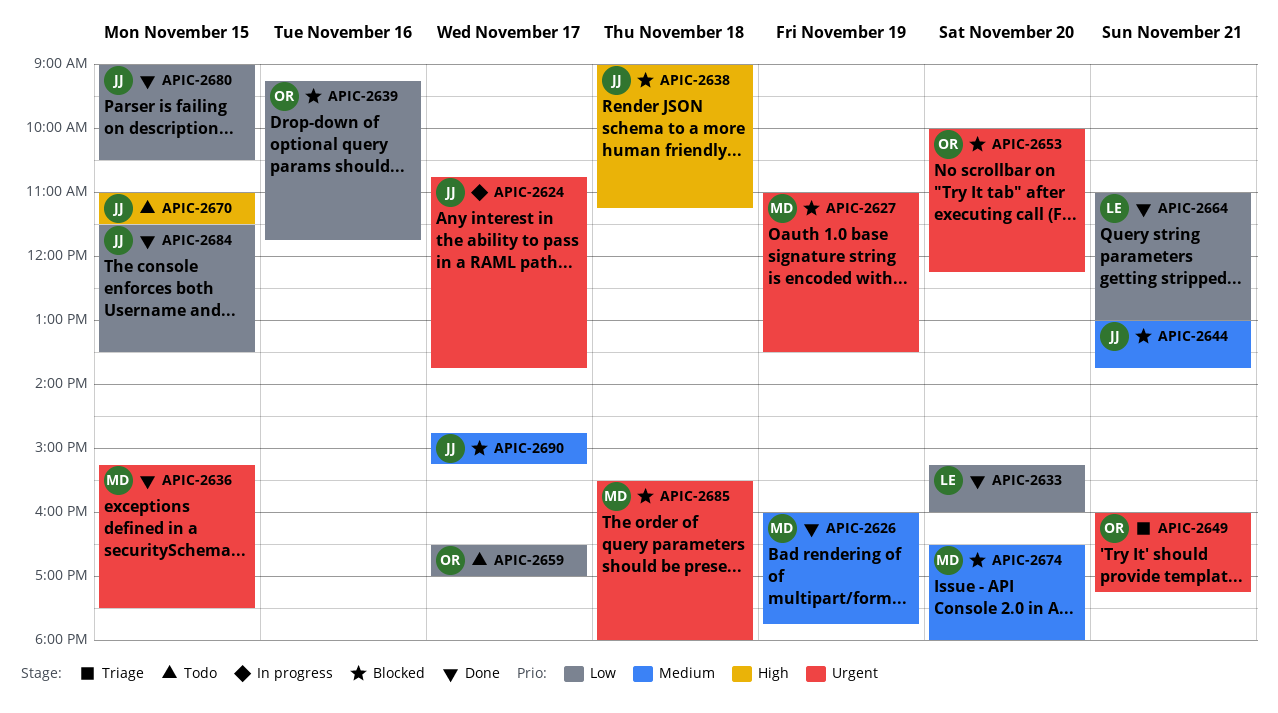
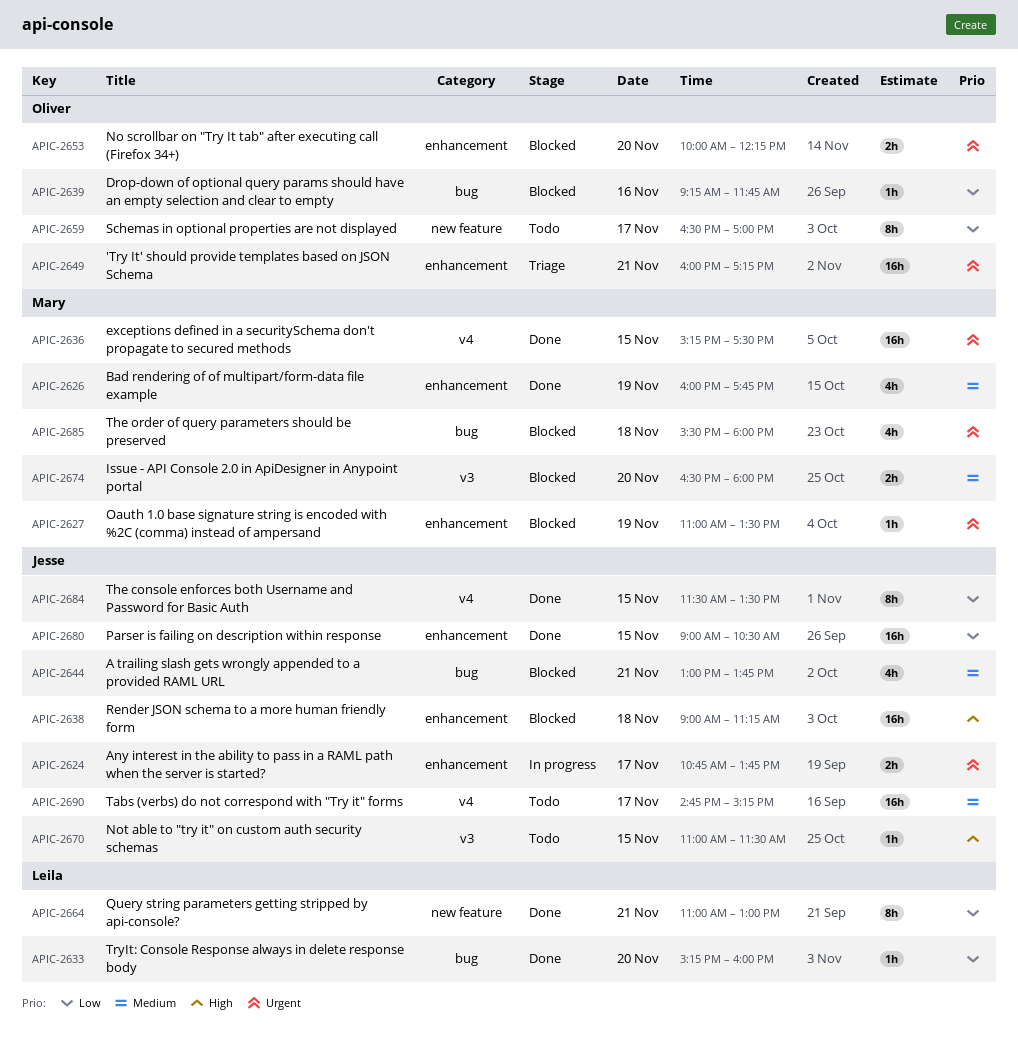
APIC-2690, status: Blocked -> Todo

